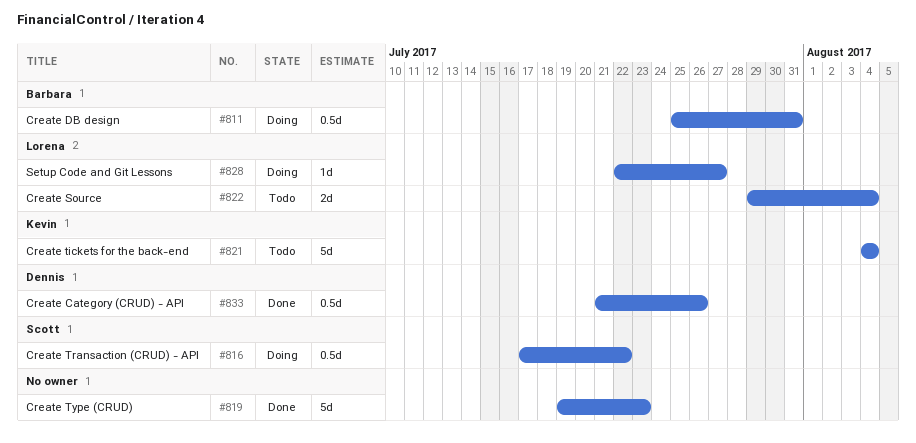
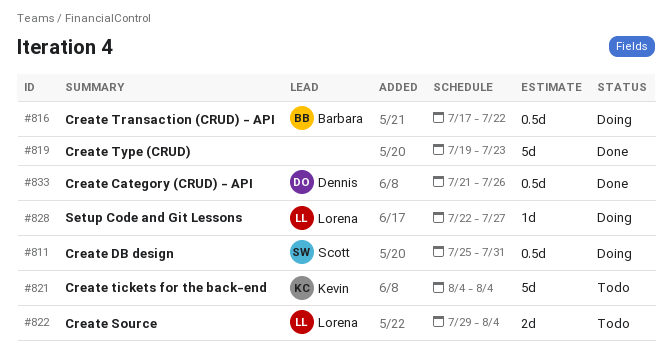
#811, owner: Barbara -> Scott
#816, owner: Scott -> Barbara

